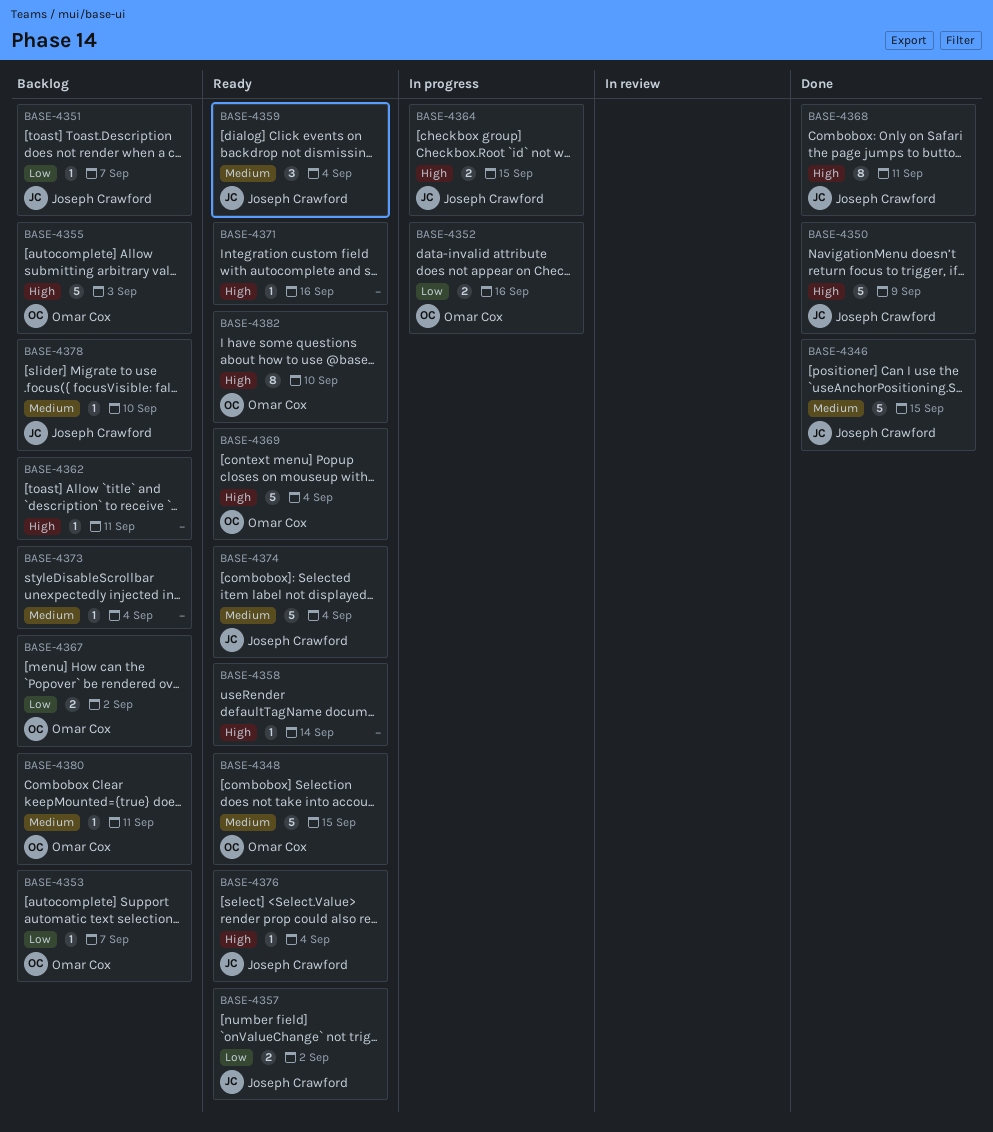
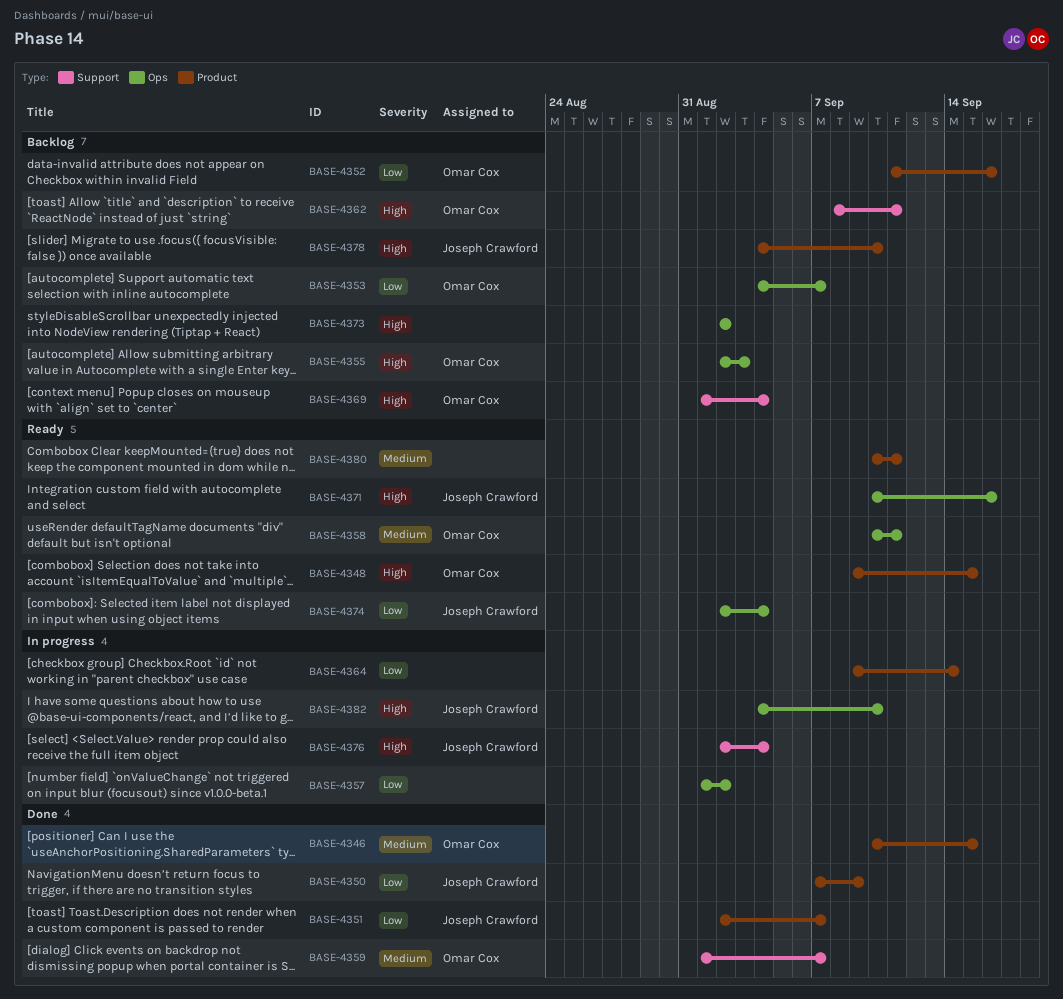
BASE-4346, owner: Joseph Crawford -> Omar Cox
BASE-4348, priority: Medium -> High
BASE-4350, priority: High -> Low
BASE-4351, status: Backlog -> Done
BASE-4352, status: In progress -> Backlog
BASE-4357, status: Ready -> In progress
BASE-4357, owner: Joseph Crawford -> none
BASE-4358, owner: none -> Omar Cox
BASE-4358, priority: High -> Medium
BASE-4358, due: Sep 14 -> Sep 11
BASE-4359, status: Ready -> Done
BASE-4359, owner: Joseph Crawford -> Omar Cox
BASE-4359, due: Sep 4 -> Sep 7
BASE-4362, owner: none -> Omar Cox
BASE-4364, owner: Joseph Crawford -> none
BASE-4364, priority: High -> Low
BASE-4364, due: Sep 15 -> Sep 14
BASE-4367: present -> none
BASE-4368: present -> none
BASE-4369, status: Ready -> Backlog
BASE-4371, owner: none -> Joseph Crawford
BASE-4373, priority: Medium -> High
BASE-4373, due: Sep 4 -> Sep 2
BASE-4374, priority: Medium -> Low
BASE-4376, status: Ready -> In progress
BASE-4378, priority: Medium -> High
BASE-4380, status: Backlog -> Ready
BASE-4380, owner: Omar Cox -> none
BASE-4382, status: Ready -> In progress
BASE-4382, owner: Omar Cox -> Joseph Crawford

